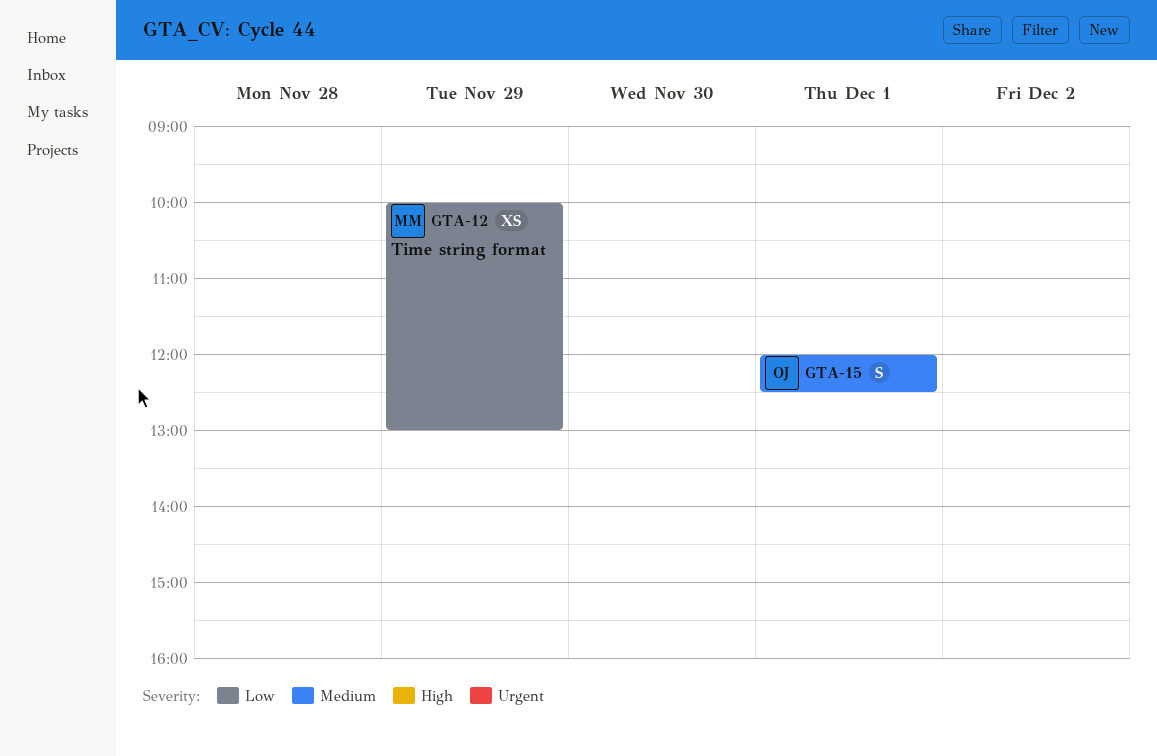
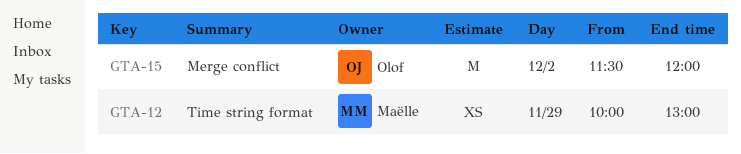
GTA-15, estimate: S -> M
GTA-15, day: Dec 1 -> Dec 2
GTA-15, begins: 12:00 -> 11:30
GTA-15, ends: 12:30 -> 12:00

